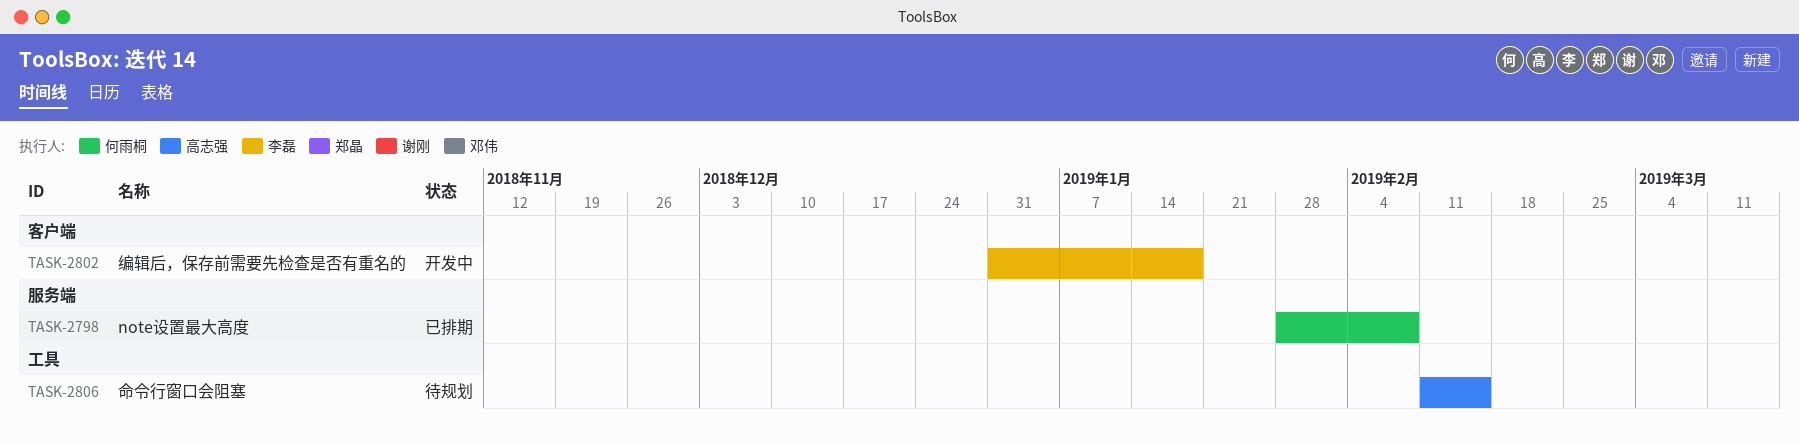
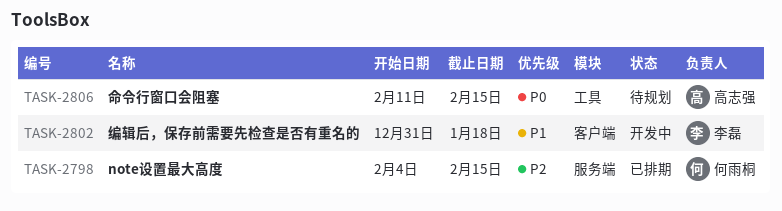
TASK-2798, start: Jan 28 -> Feb 4
TASK-2798, due: Feb 8 -> Feb 15

